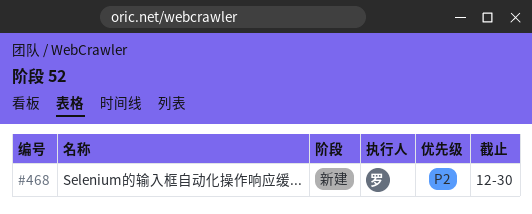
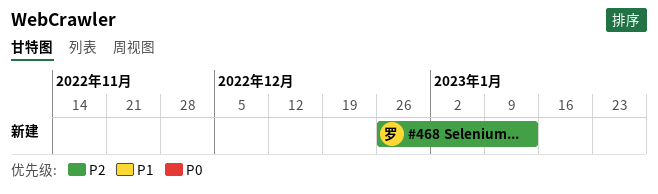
#468, due: Dec 30 -> Jan 13

